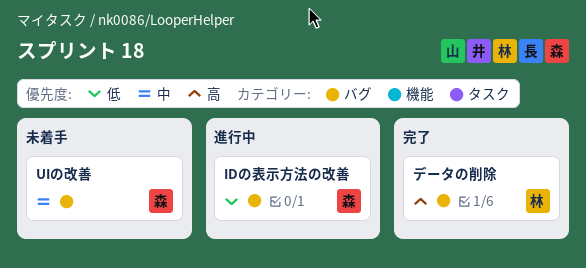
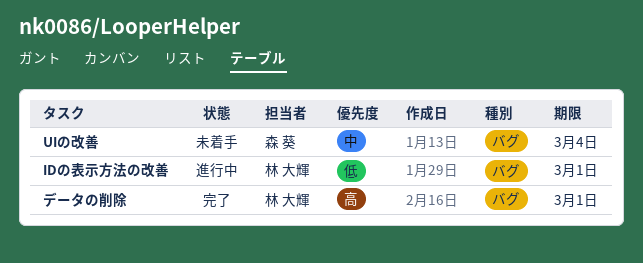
IDの表示方法の改善, owner: 森 葵 -> 林 大輝

